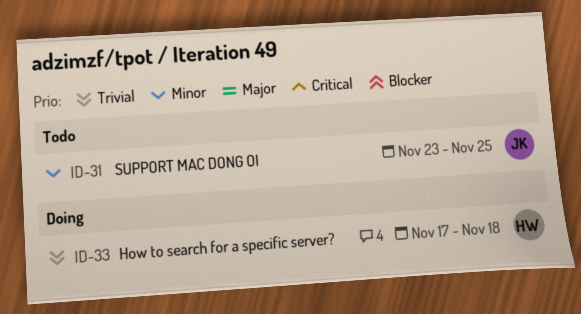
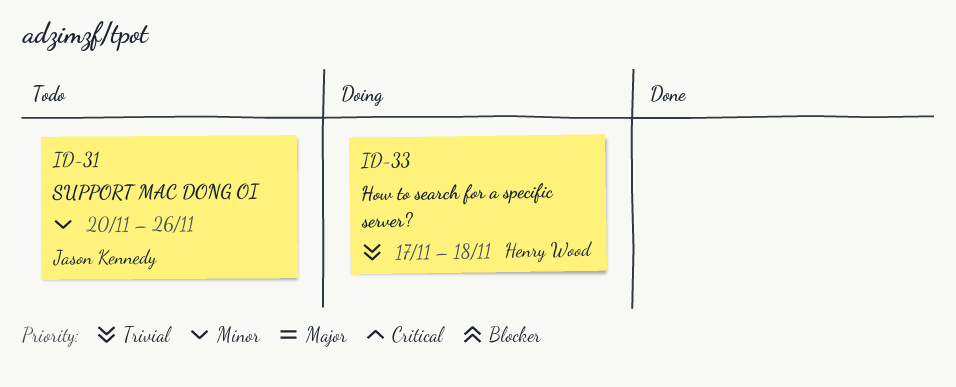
ID-31, start: Nov 23 -> Nov 20
ID-31, due: Nov 25 -> Nov 26

